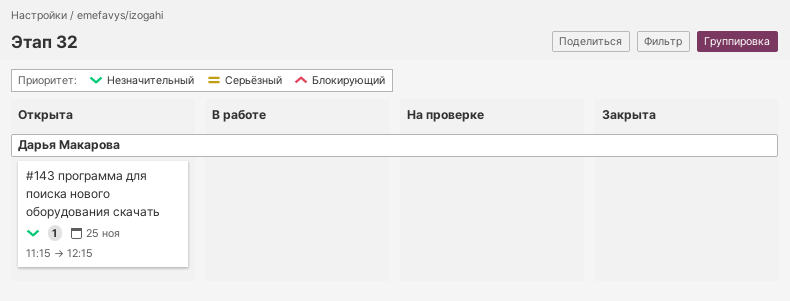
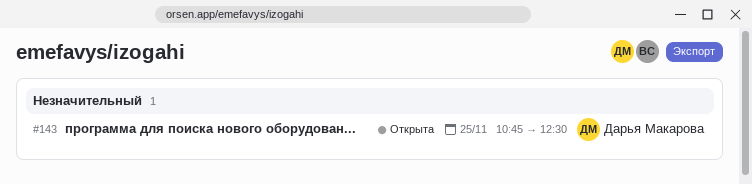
#143, begins: 11:15 -> 10:45
#143, ends: 12:15 -> 12:30

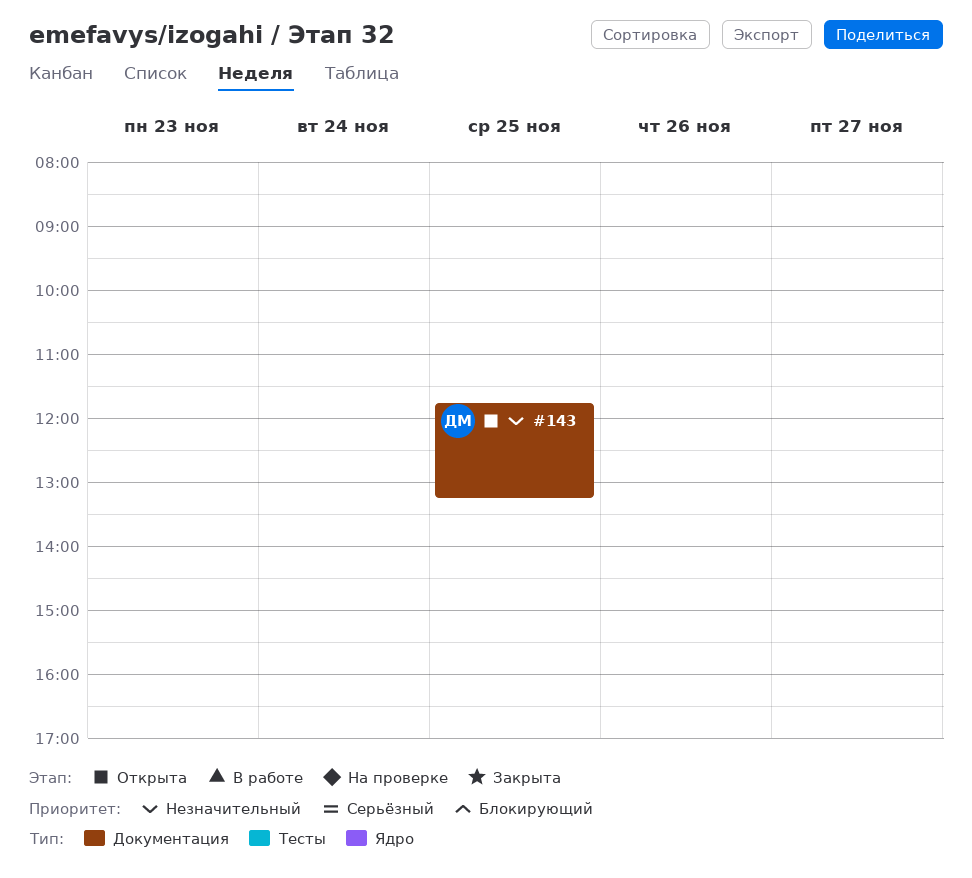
#143, begins: 10:45 -> 11:45
#143, ends: 12:30 -> 13:15

